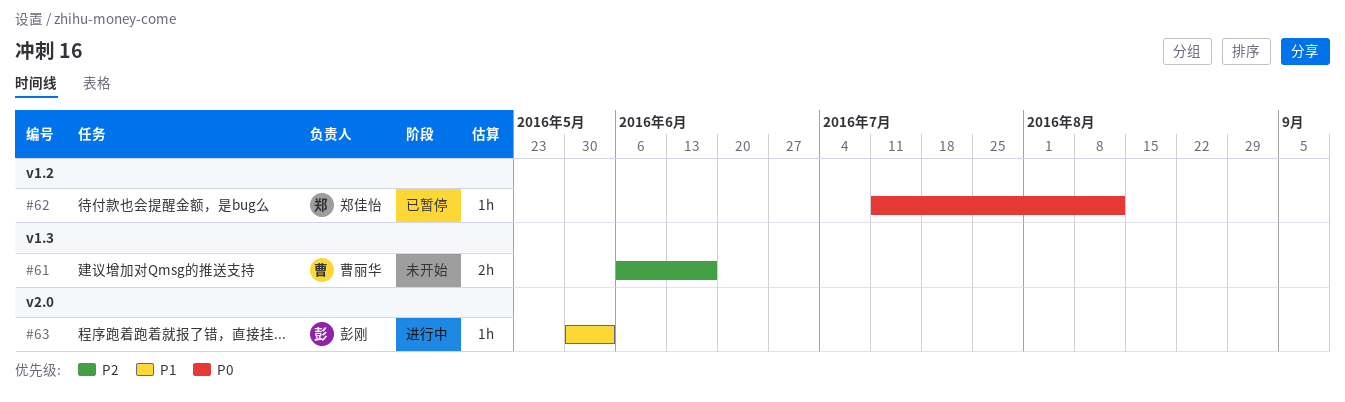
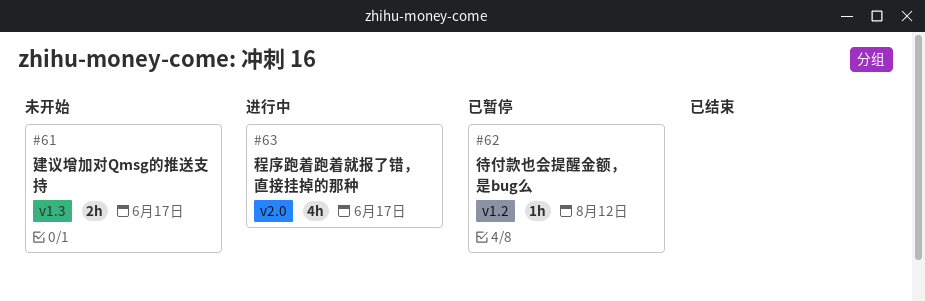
#63, estimate: 1h -> 4h
#63, due: Jun 3 -> Jun 17

